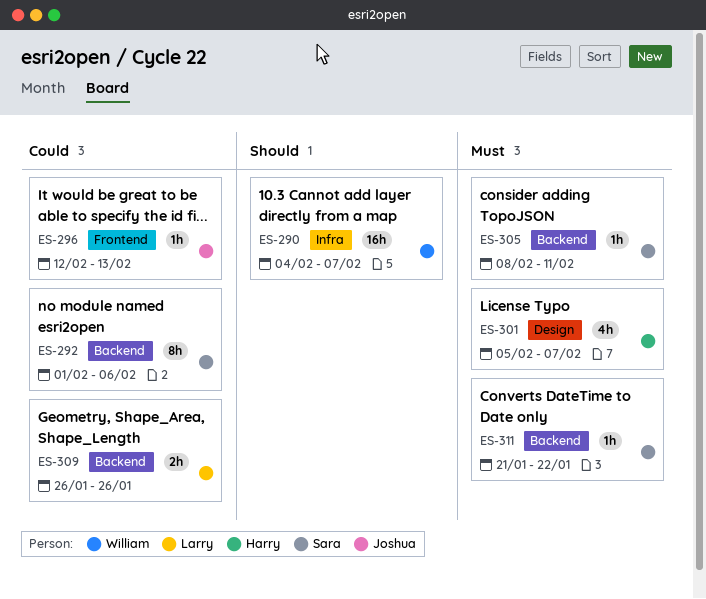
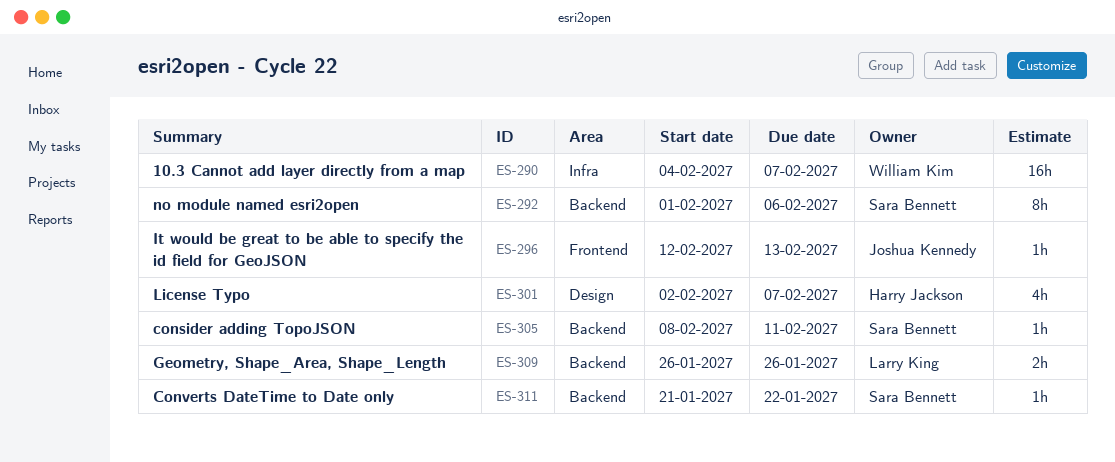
ES-301, start: Feb 5 -> Feb 2

